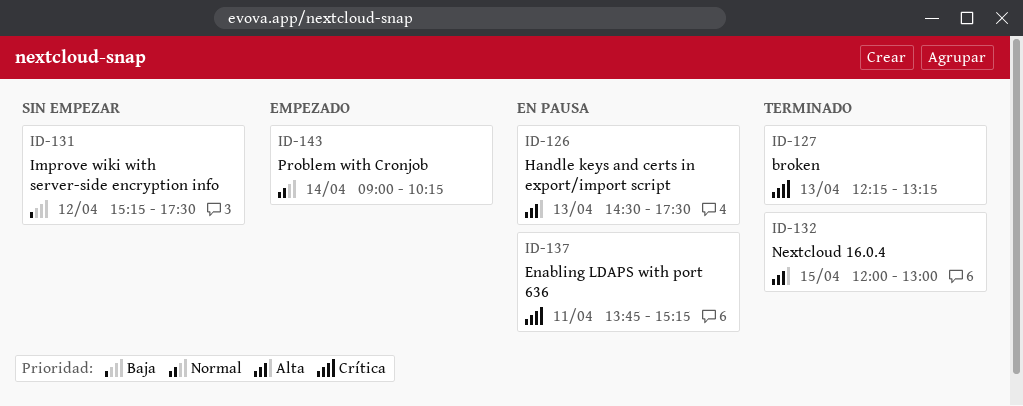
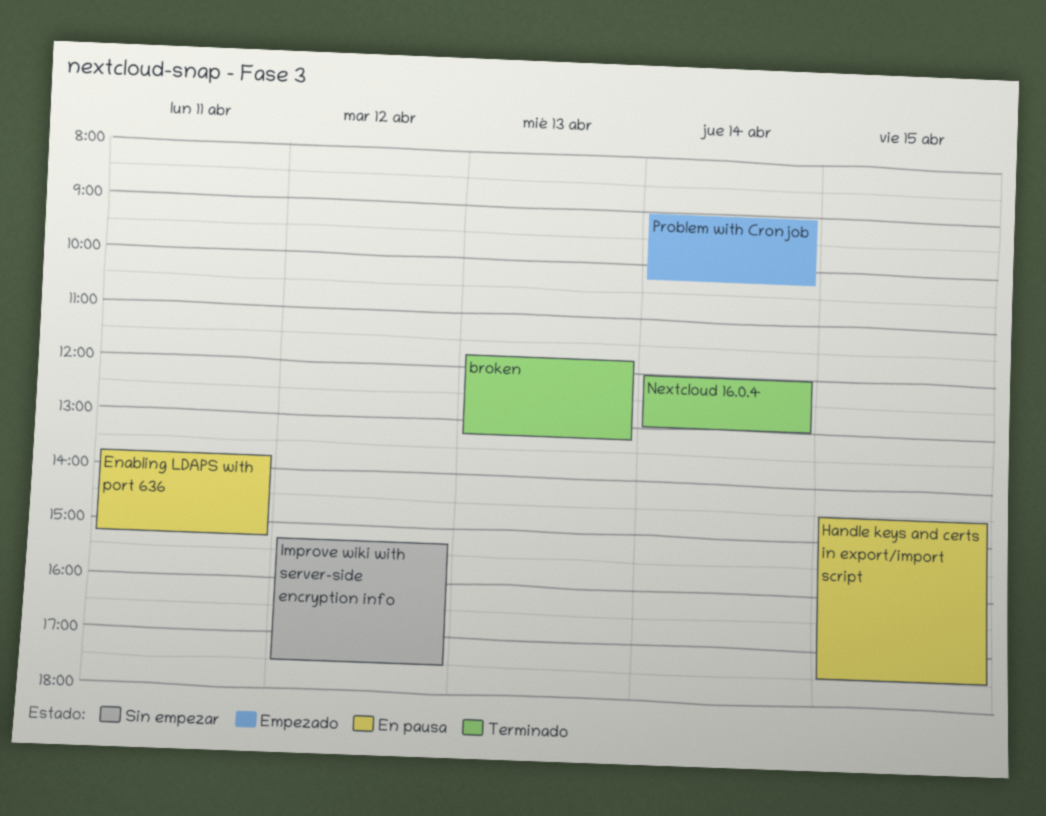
broken, begins: 12:15 -> 11:45
Handle keys and certs in export/import script, day: Apr 13 -> Apr 15
Nextcloud 16.0.4, day: Apr 15 -> Apr 14

